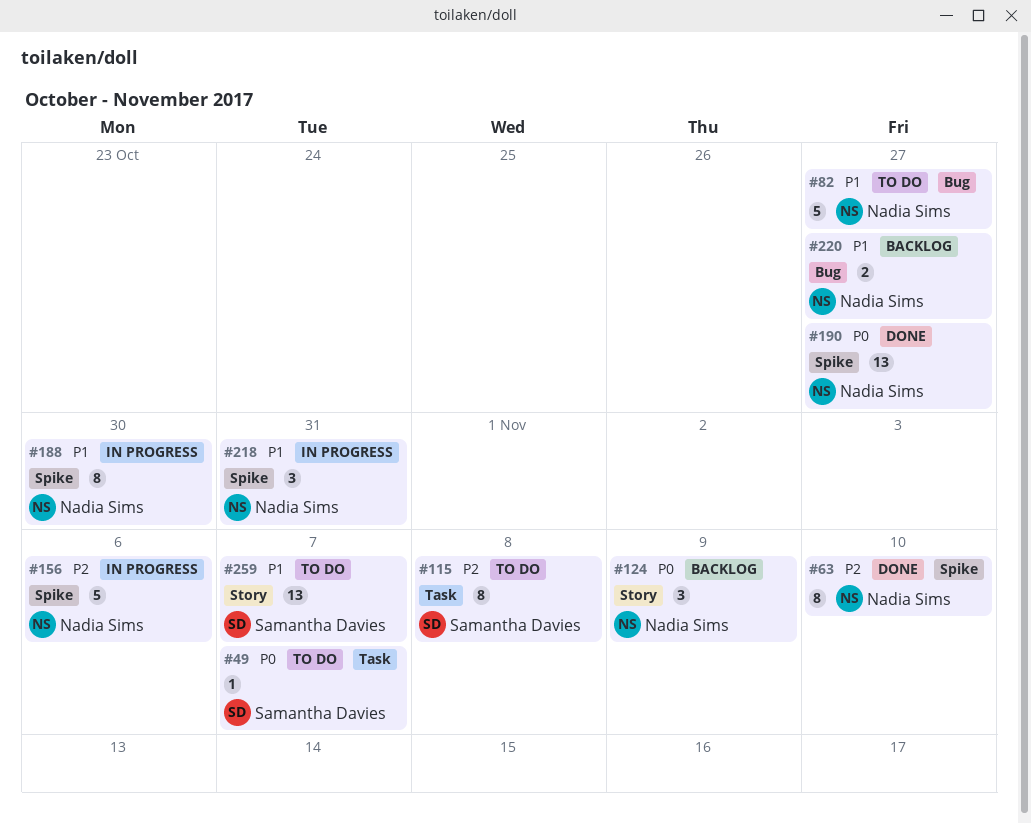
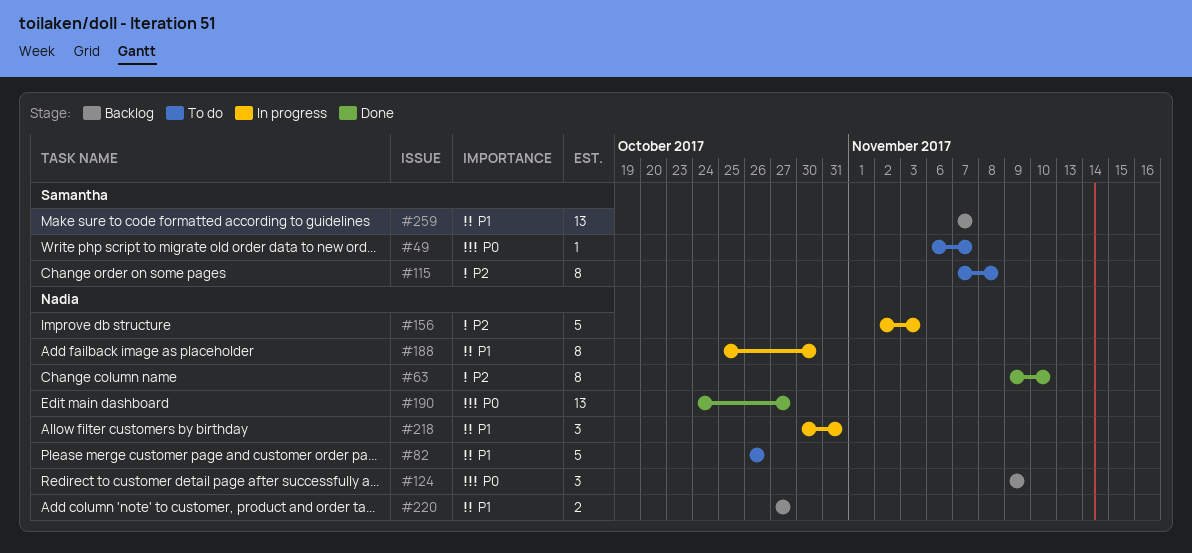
#82, due: Oct 27 -> Oct 26
#156, due: Nov 6 -> Nov 3
#259, status: To do -> Backlog

